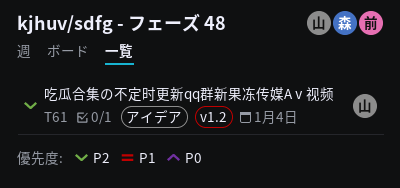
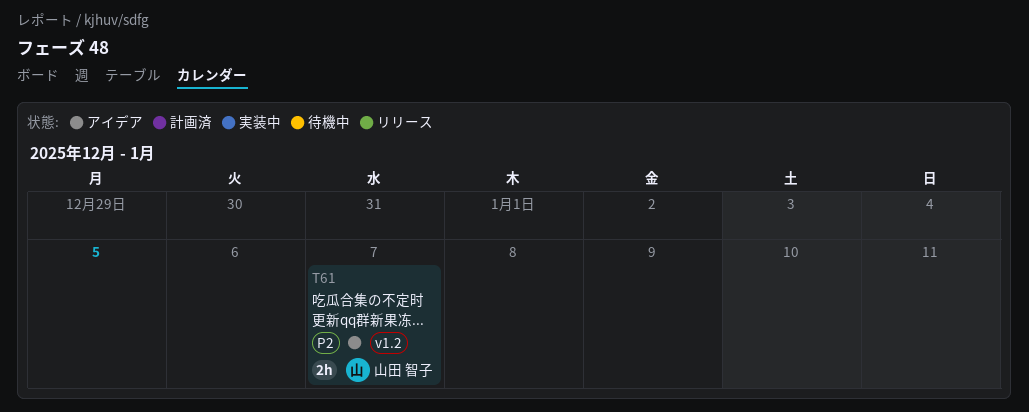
T61, due: Jan 4 -> Jan 7

